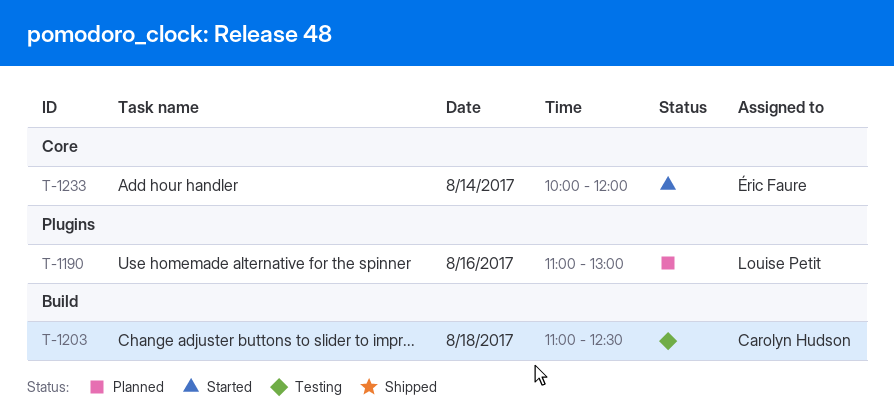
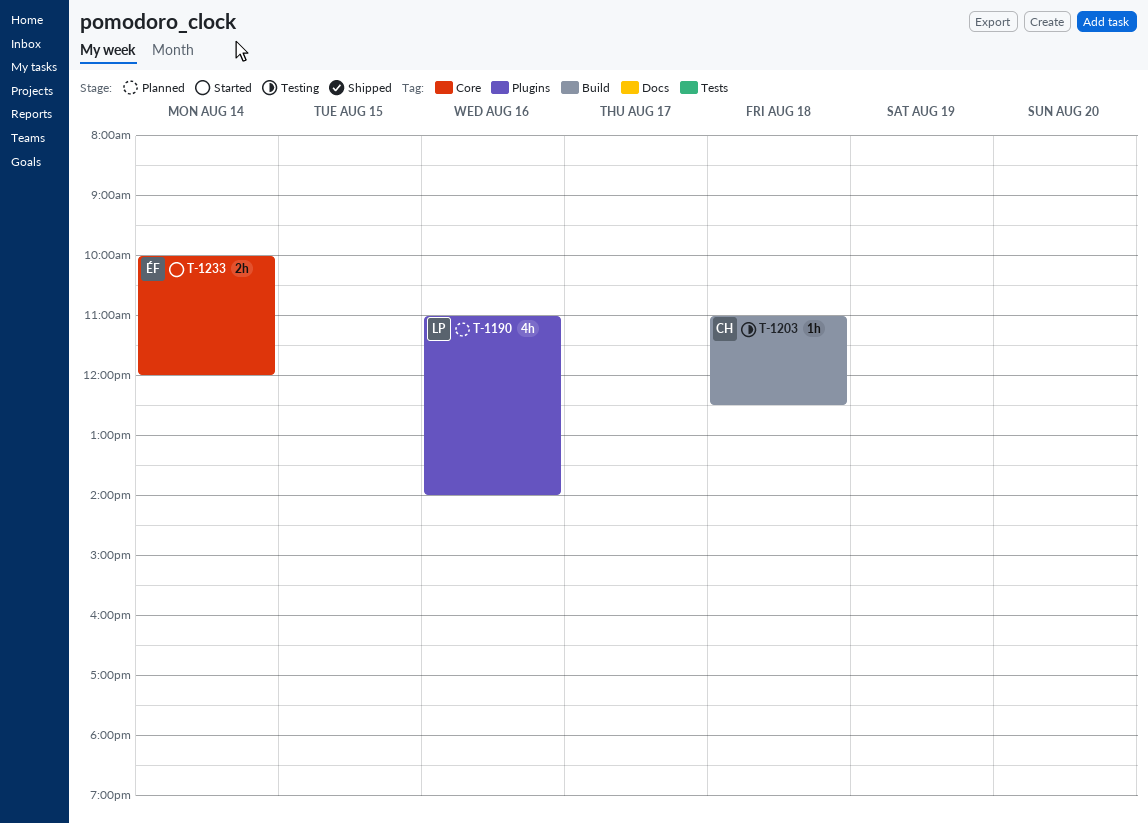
T-1190, ends: 13:00 -> 14:00

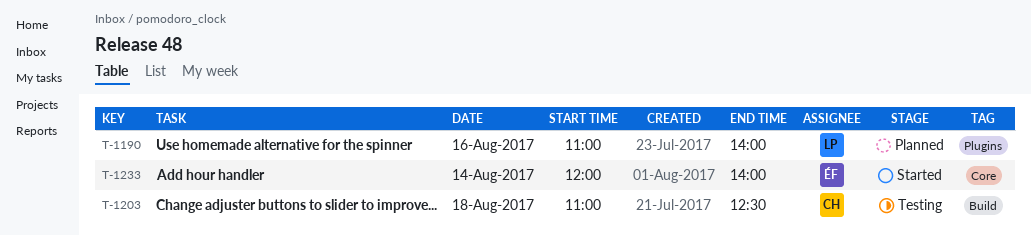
T-1233, begins: 10:00 -> 12:00
T-1233, ends: 12:00 -> 14:00

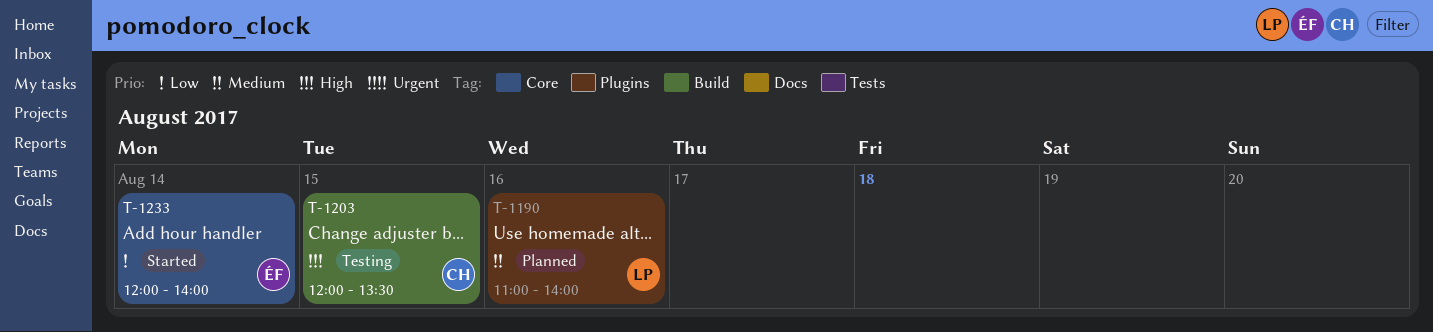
T-1203, day: Aug 18 -> Aug 15
T-1203, begins: 11:00 -> 12:00
T-1203, ends: 12:30 -> 13:30

